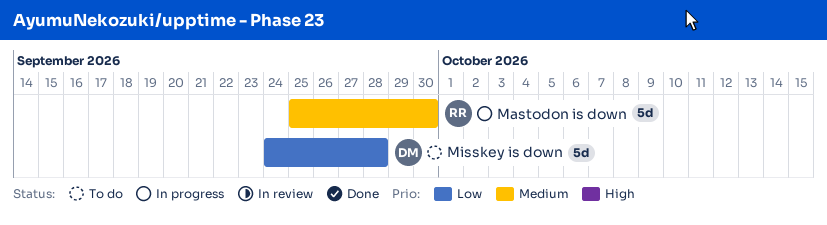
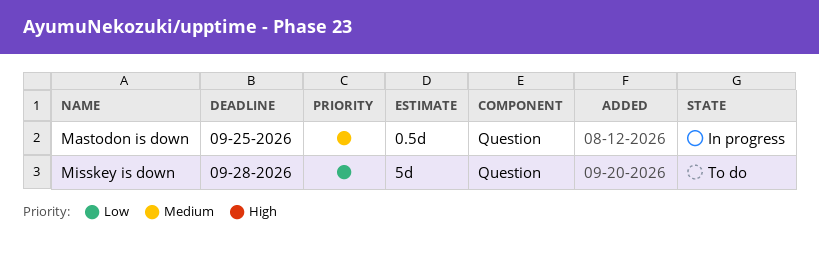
Mastodon is down, estimate: 5d -> 0.5d
Mastodon is down, due: Sep 30 -> Sep 25

